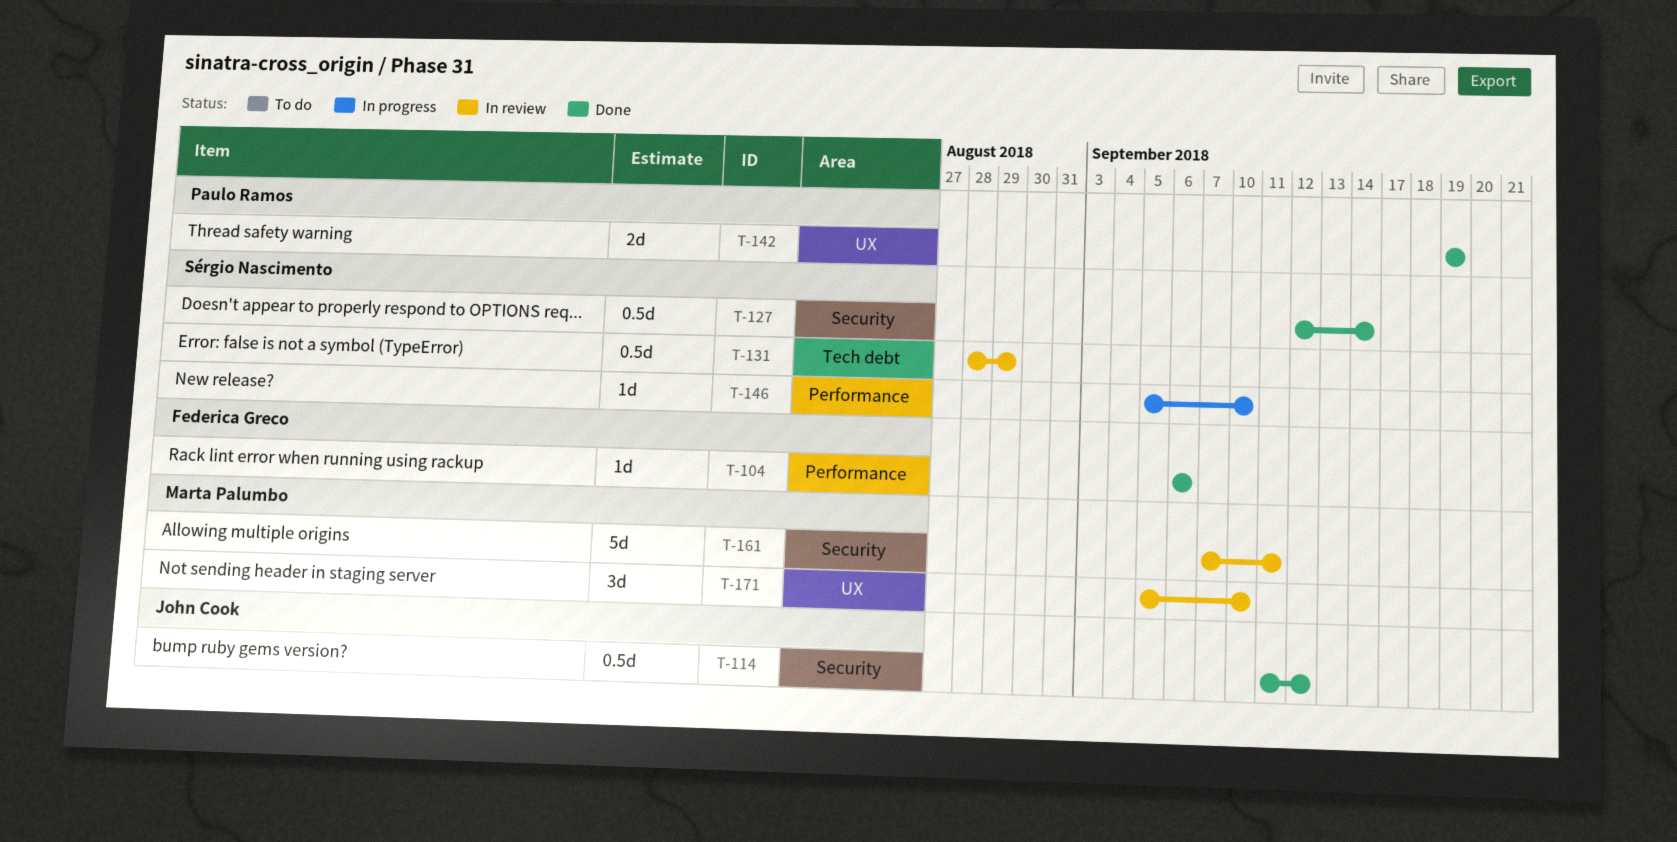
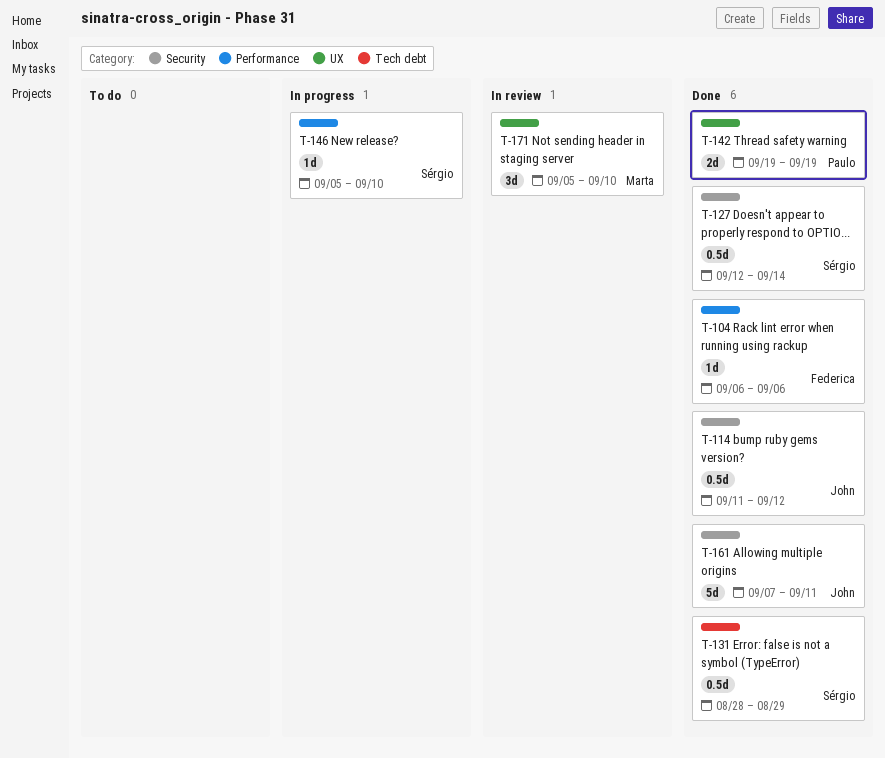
T-131, status: In review -> Done
T-161, status: In review -> Done
T-161, owner: Marta Palumbo -> John Cook

